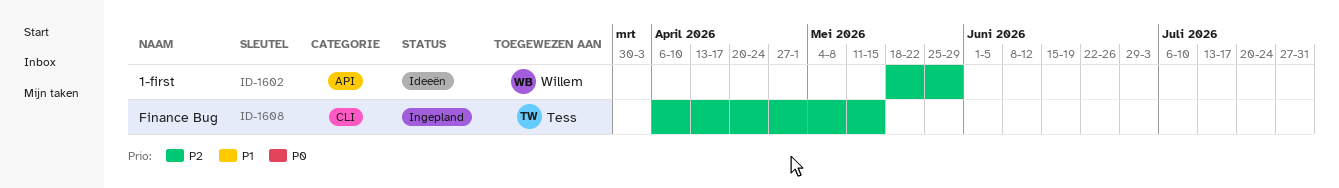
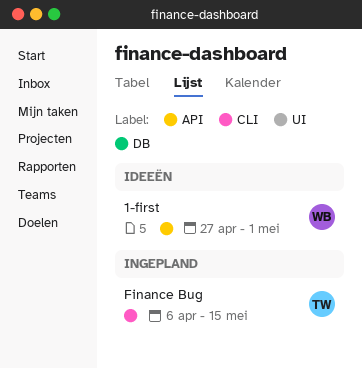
1-first, start: May 18 -> Apr 27
1-first, due: May 29 -> May 1

